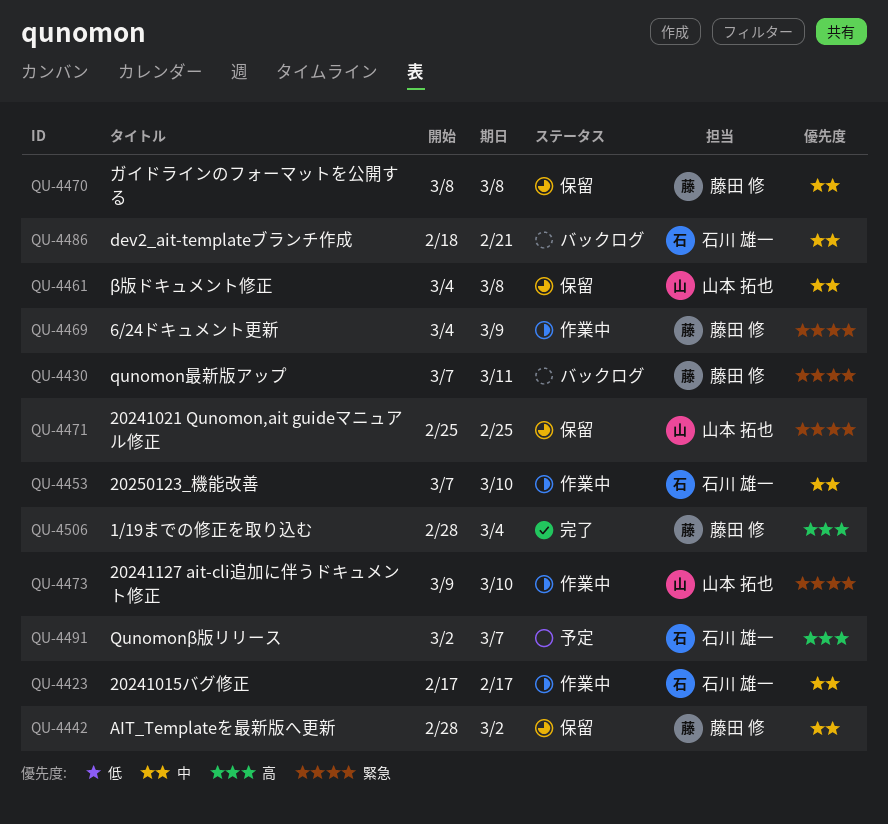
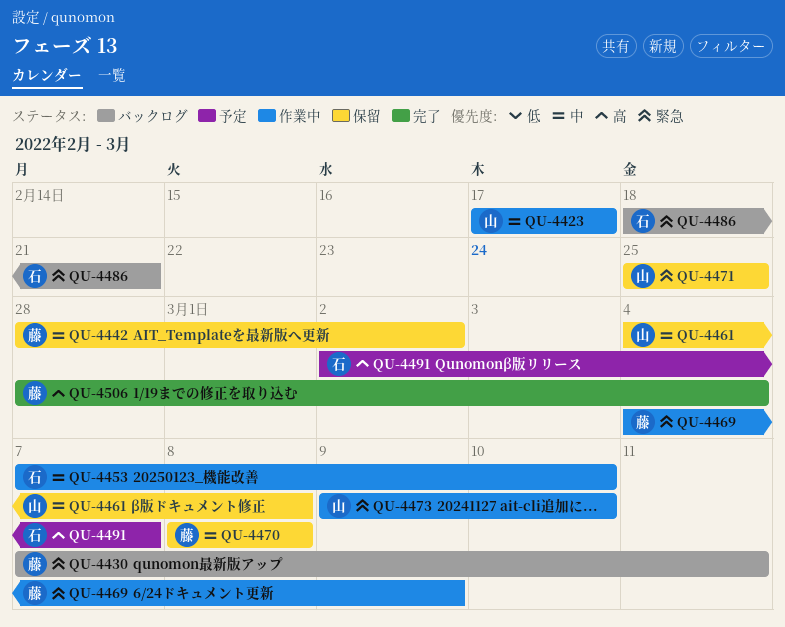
QU-4423, owner: 石川 雄一 -> 山本 拓也
QU-4486, priority: 中 -> 緊急

